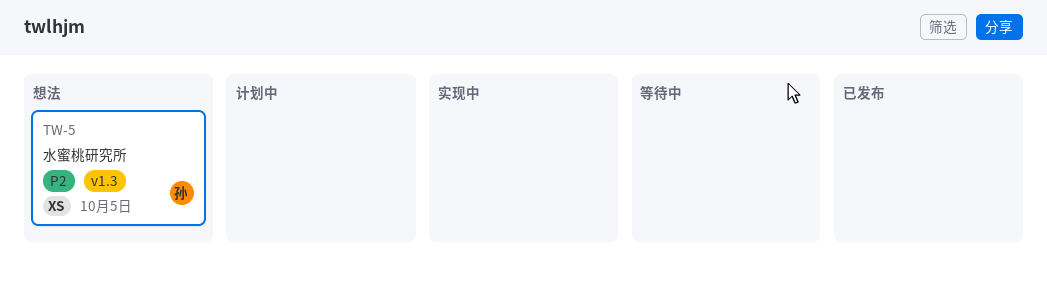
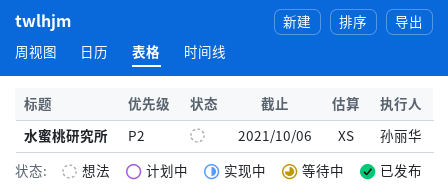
水蜜桃研究所, due: Oct 5 -> Oct 6

